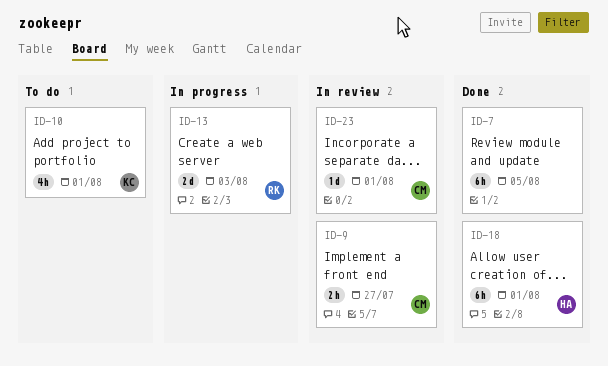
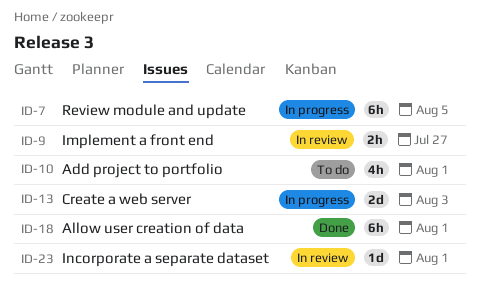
ID-7, status: Done -> In progress

